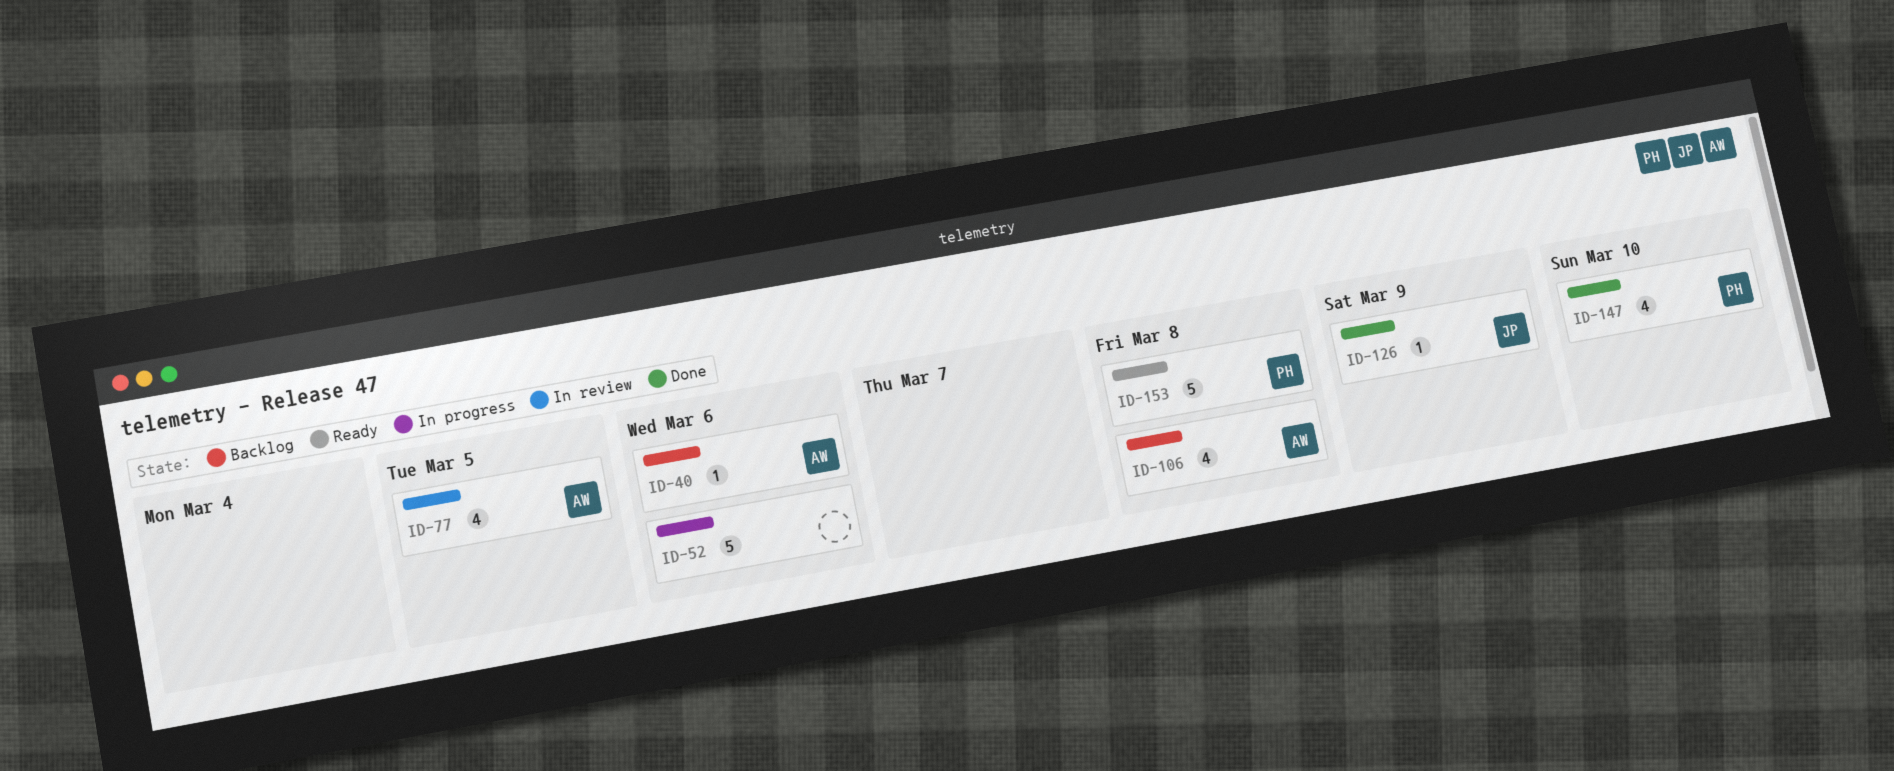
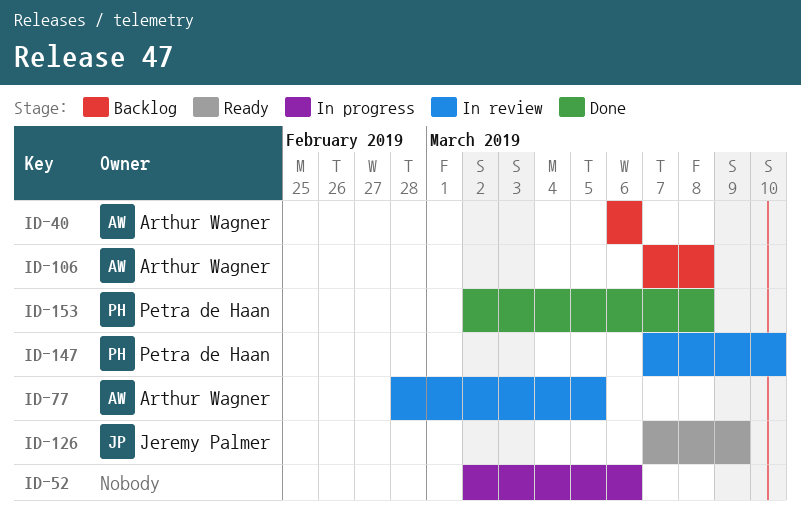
ID-126, status: Done -> Ready
ID-147, status: Done -> In review
ID-153, status: Ready -> Done

